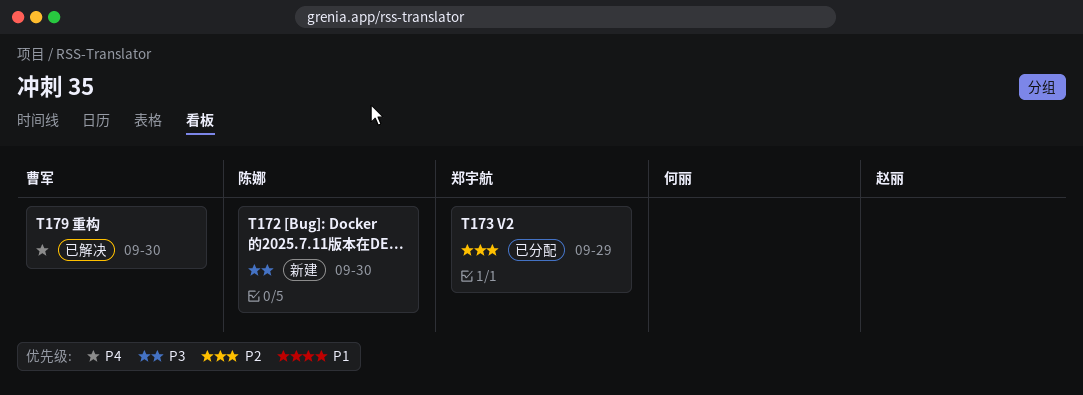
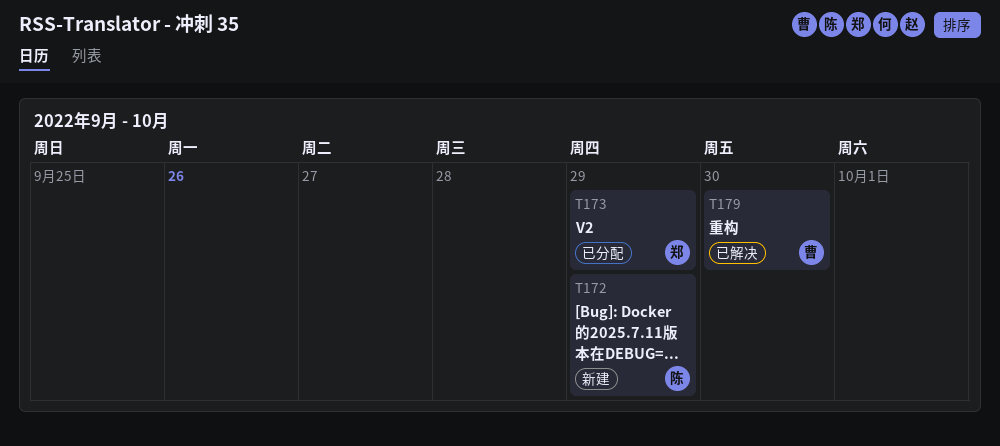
T172, day: Sep 30 -> Sep 29

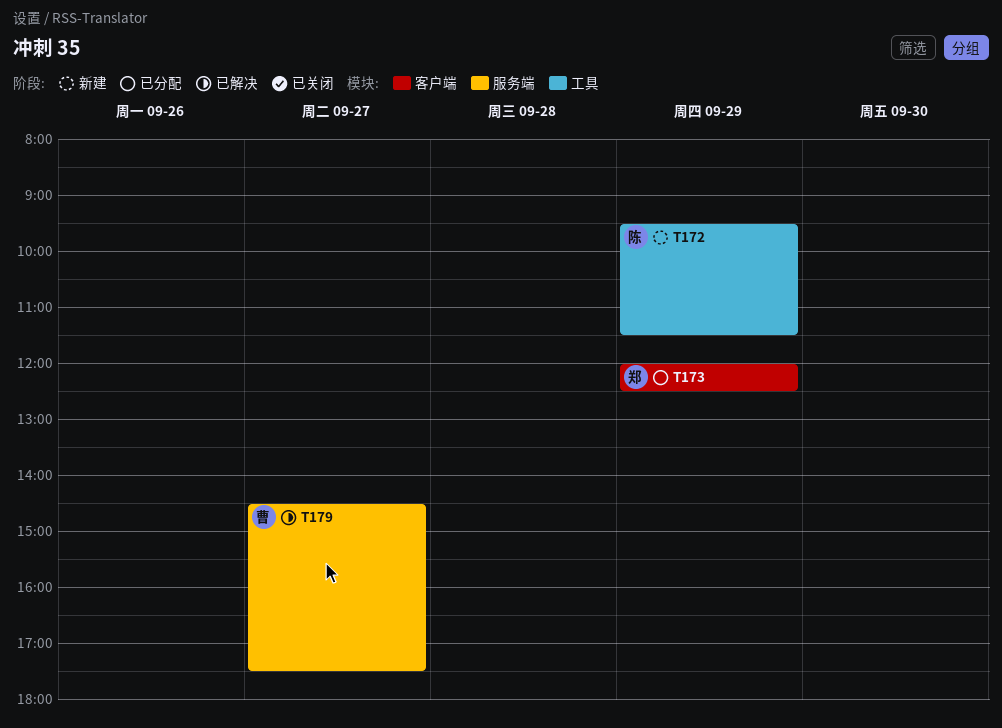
T179, day: Sep 30 -> Sep 27

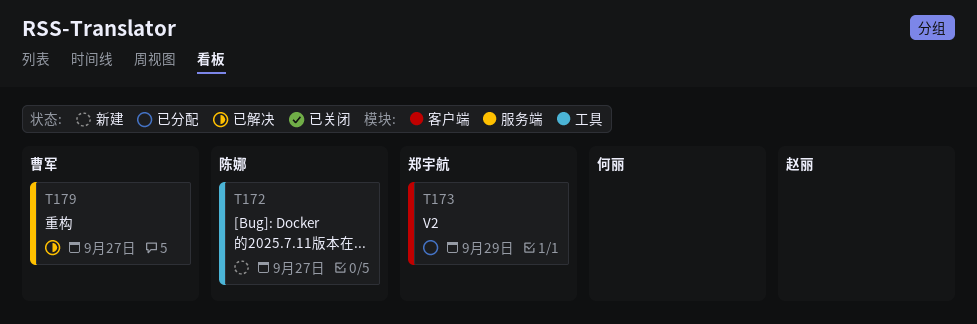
T172, day: Sep 29 -> Sep 27

